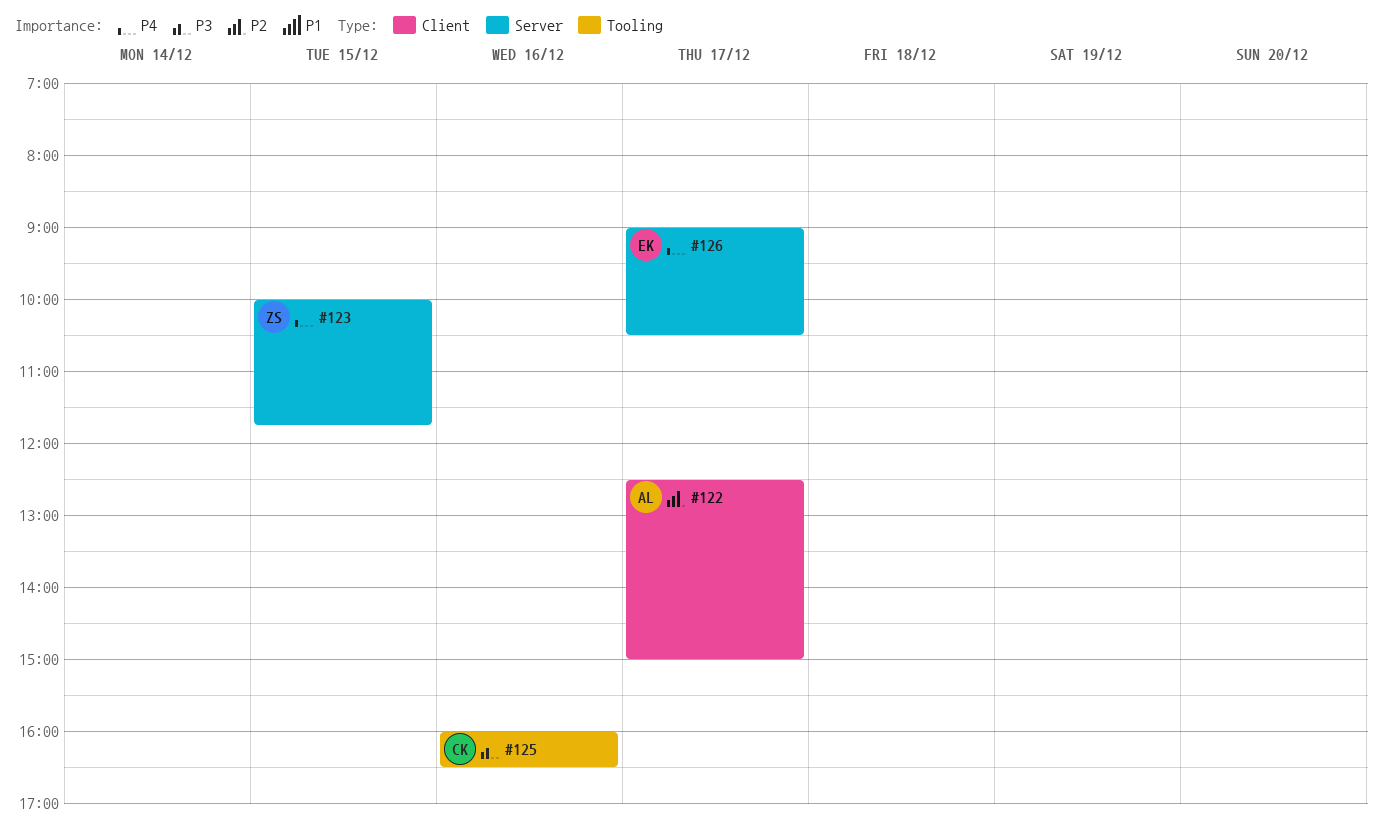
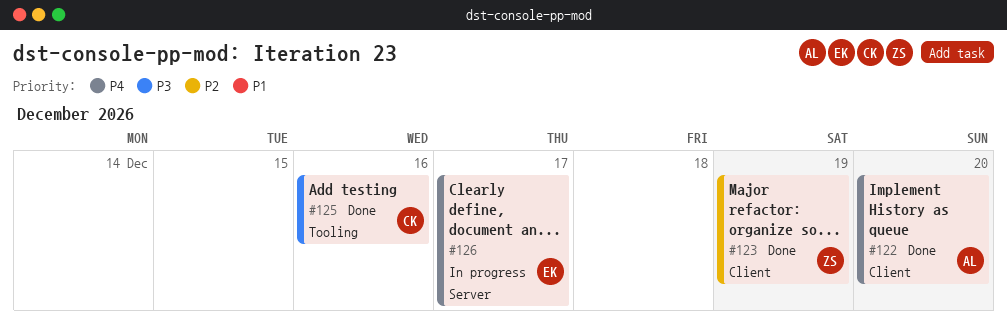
#122, priority: P2 -> P4
#122, day: Dec 17 -> Dec 20
#123, priority: P4 -> P2
#123, label: Server -> Client
#123, day: Dec 15 -> Dec 19

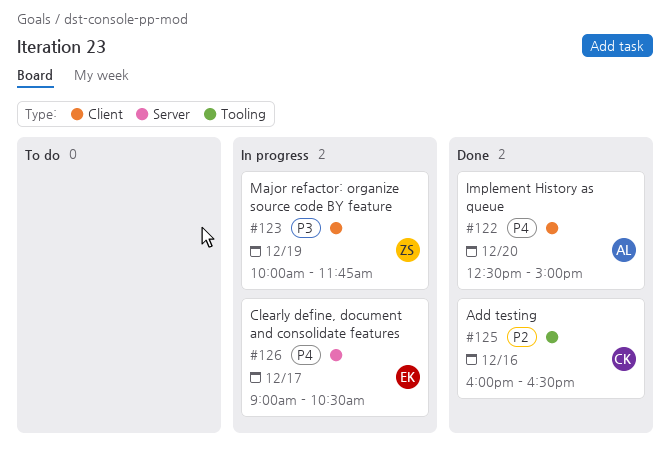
#123, status: Done -> In progress
#123, priority: P2 -> P3
#125, priority: P3 -> P2

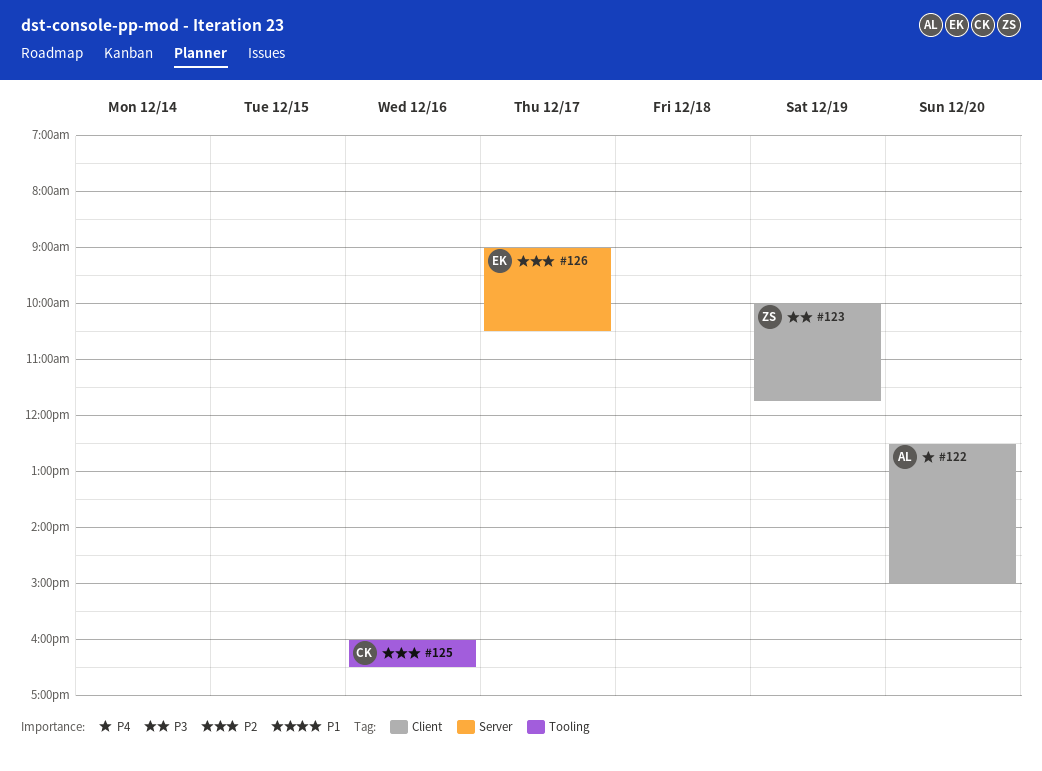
#126, priority: P4 -> P2

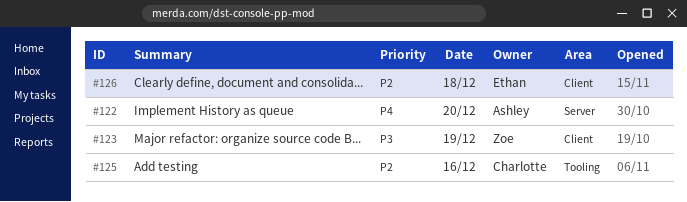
#122, label: Client -> Server
#126, label: Server -> Client
#126, day: Dec 17 -> Dec 18

